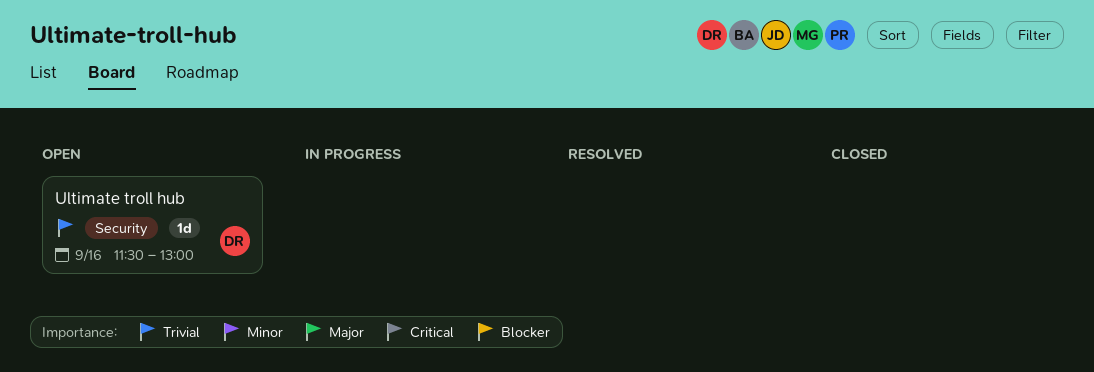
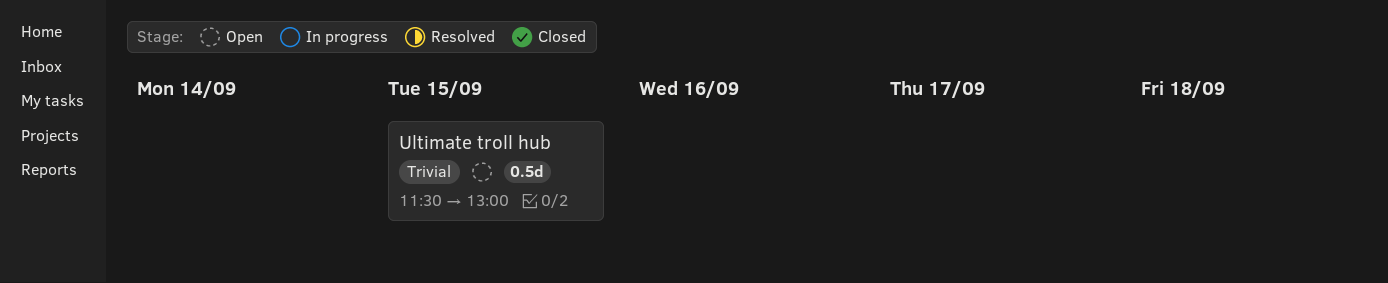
Ultimate troll hub, estimate: 1d -> 0.5d
Ultimate troll hub, day: Sep 16 -> Sep 15

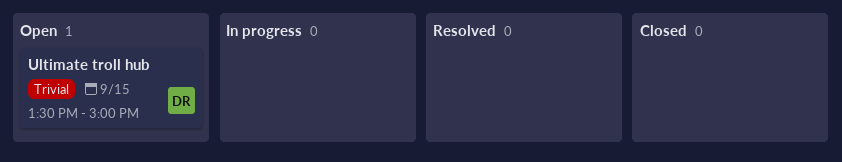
Ultimate troll hub, begins: 11:30 -> 13:30
Ultimate troll hub, ends: 13:00 -> 15:00

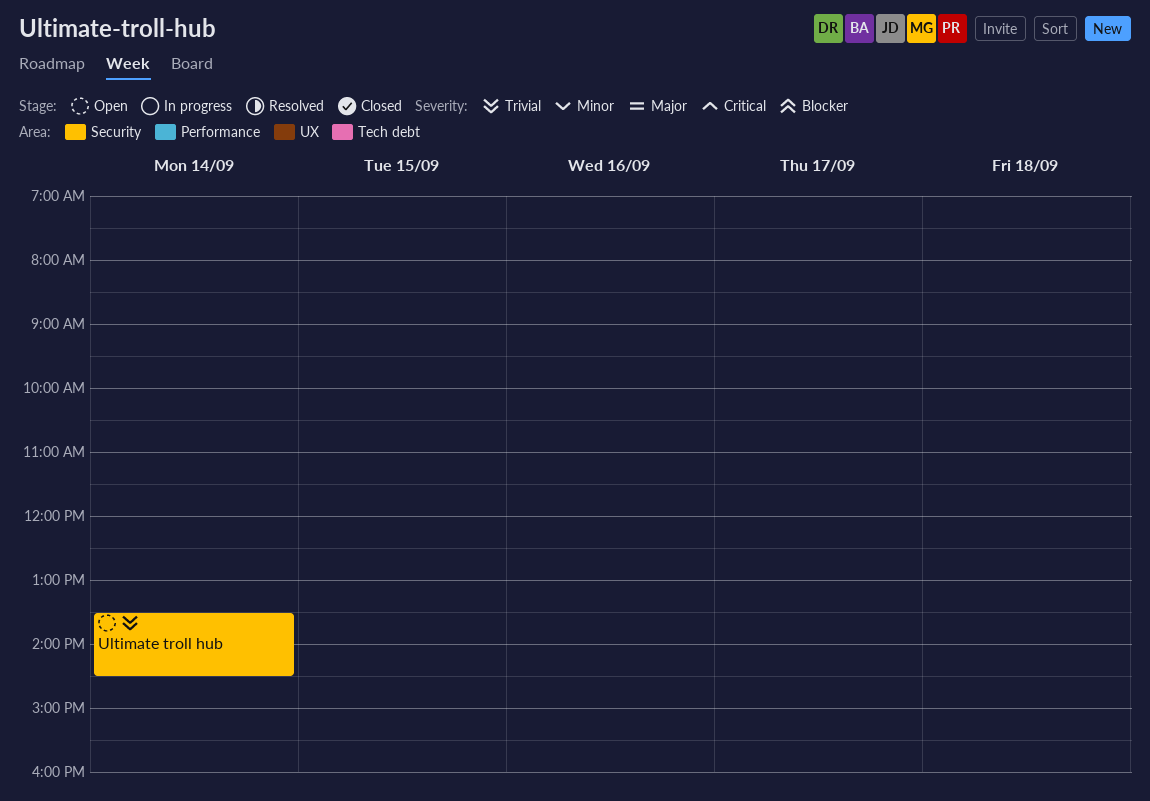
Ultimate troll hub, day: Sep 15 -> Sep 14
Ultimate troll hub, ends: 15:00 -> 14:30

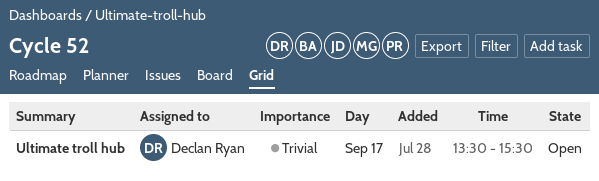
Ultimate troll hub, day: Sep 14 -> Sep 17
Ultimate troll hub, ends: 14:30 -> 15:30

